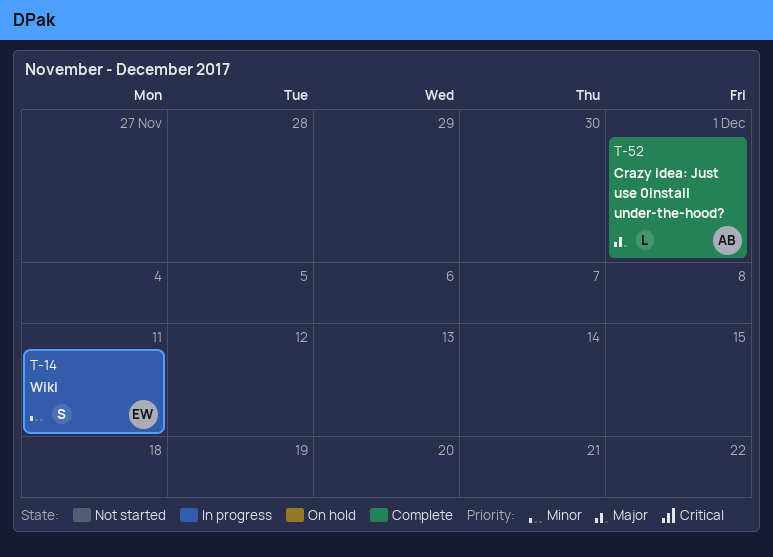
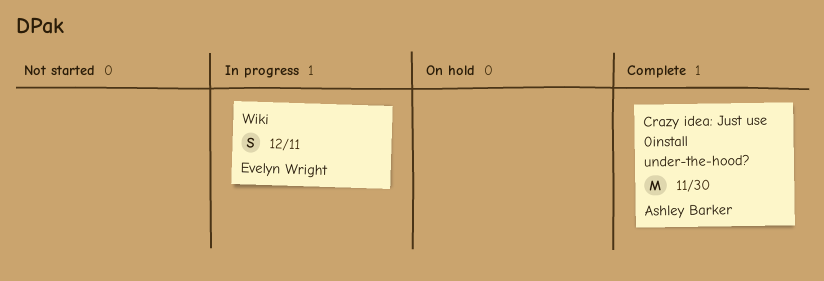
Crazy idea: Just use 0install under-the-hood?, estimate: L -> M
Crazy idea: Just use 0install under-the-hood?, due: Dec 1 -> Nov 30

